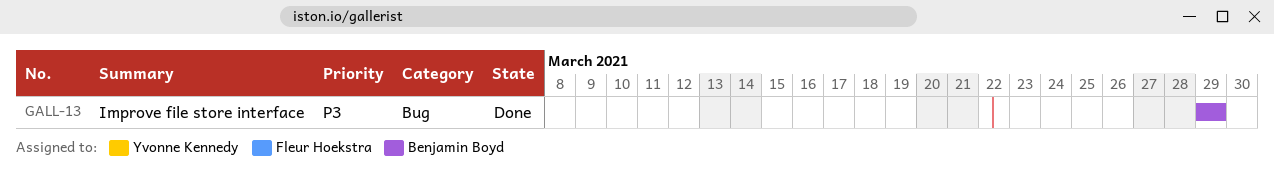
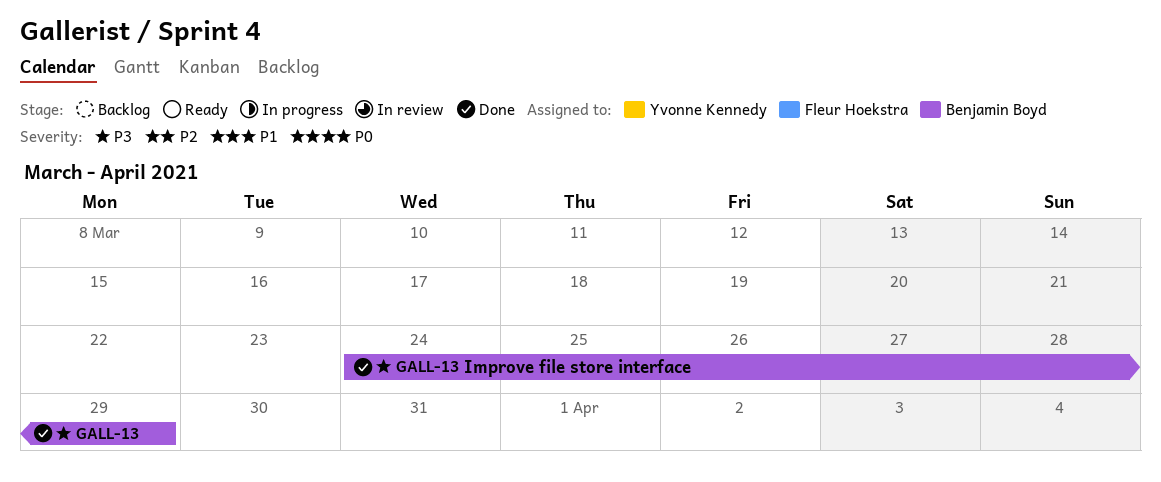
GALL-13, start: Mar 29 -> Mar 24

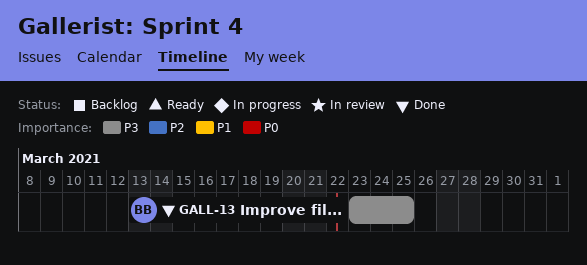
GALL-13, start: Mar 24 -> Mar 23
GALL-13, due: Mar 29 -> Mar 25

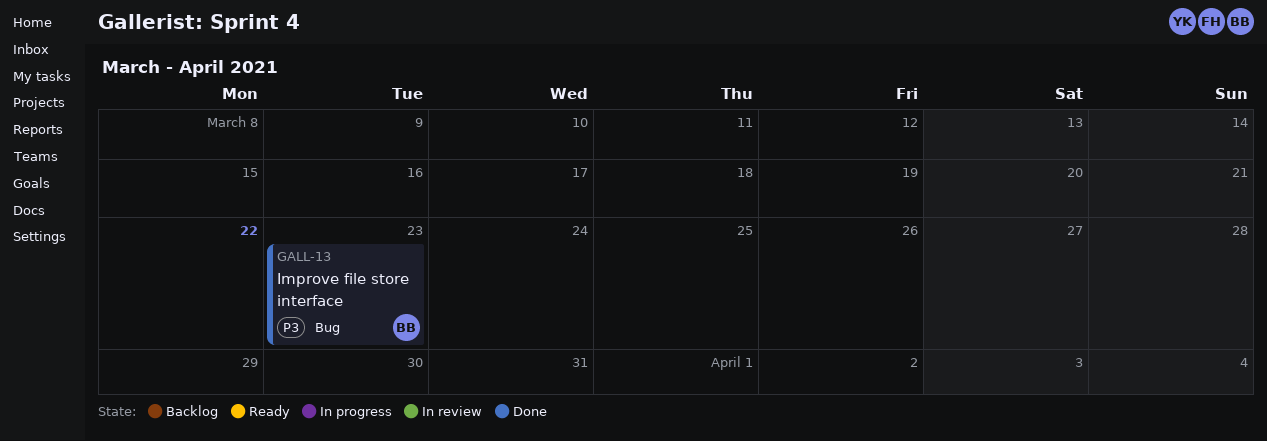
GALL-13, due: Mar 25 -> Mar 23

